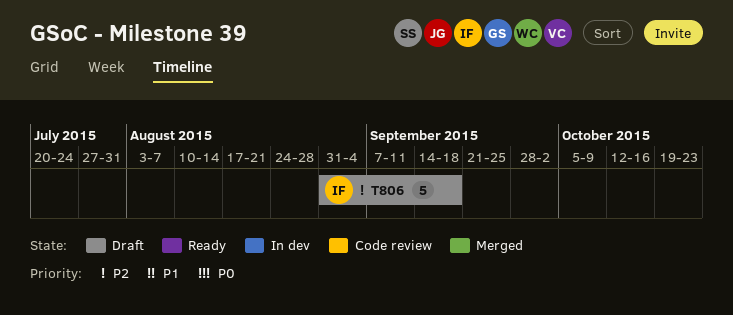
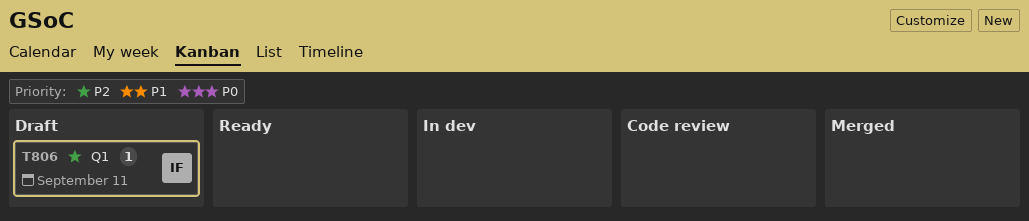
T806, estimate: 5 -> 1
T806, due: Sep 18 -> Sep 11

